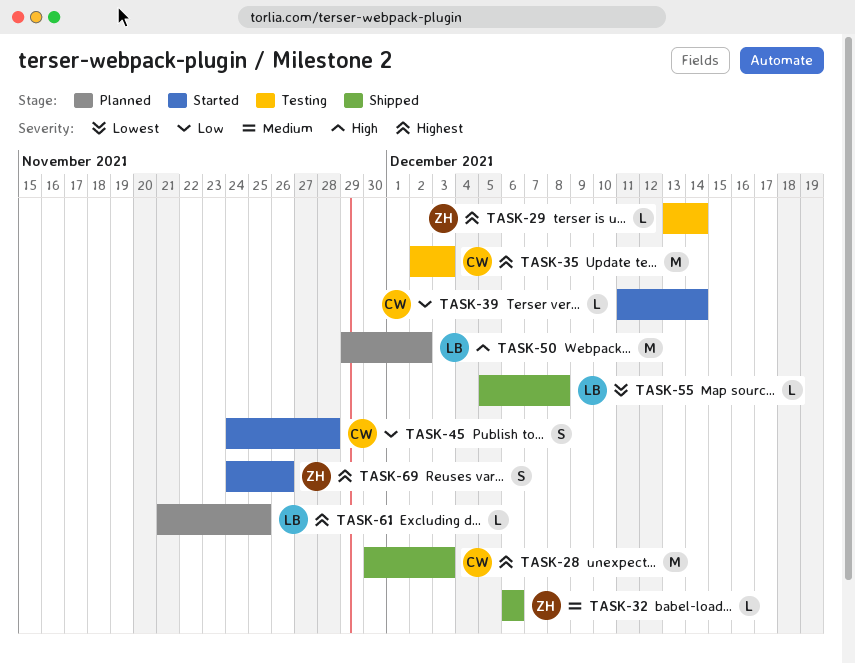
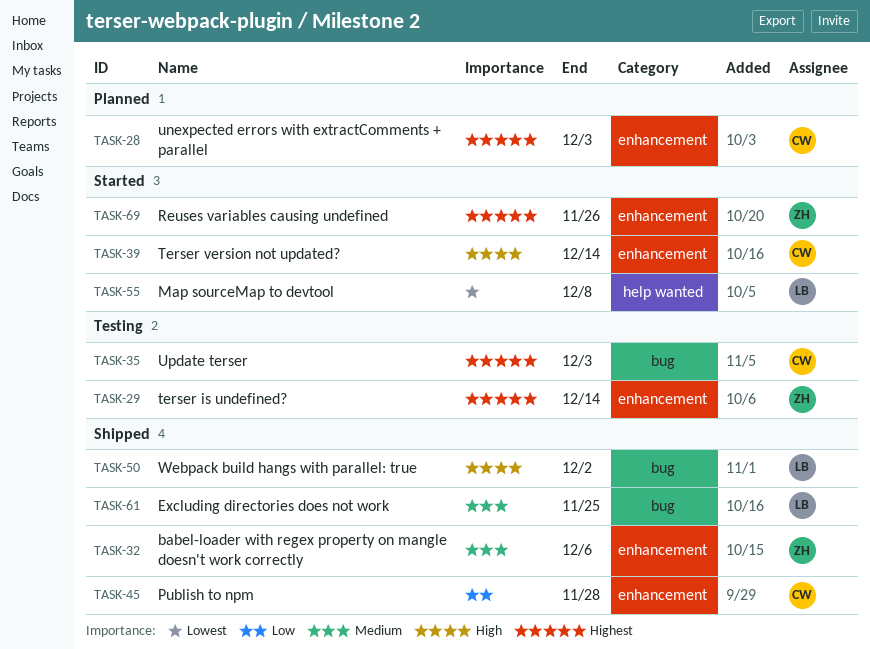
TASK-28, status: Shipped -> Planned
TASK-39, priority: Low -> High
TASK-45, status: Started -> Shipped
TASK-50, status: Planned -> Shipped
TASK-55, status: Shipped -> Started
TASK-61, status: Planned -> Shipped
TASK-61, priority: Highest -> Medium

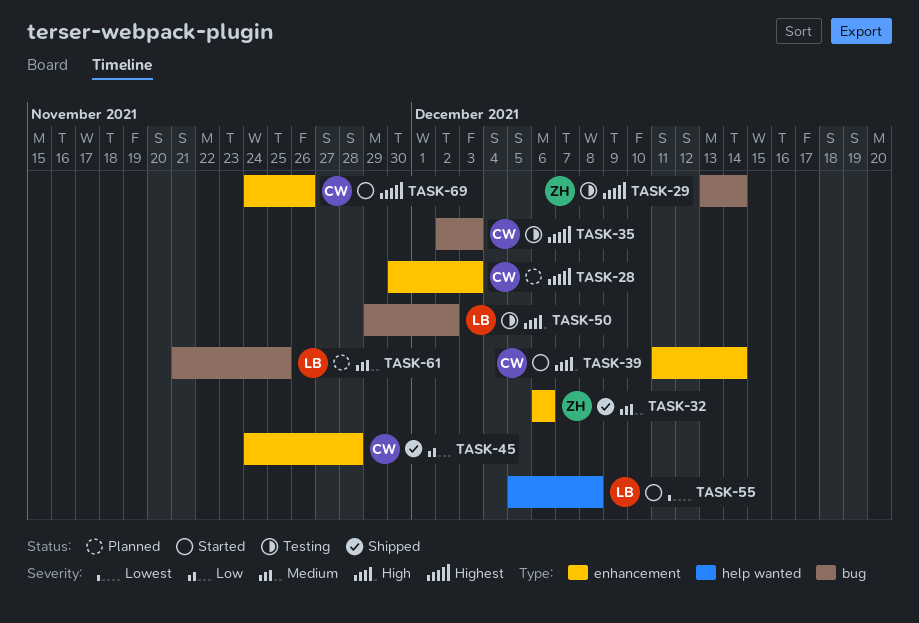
TASK-29, label: enhancement -> bug
TASK-50, status: Shipped -> Testing
TASK-61, status: Shipped -> Planned
TASK-69, owner: ZH -> CW

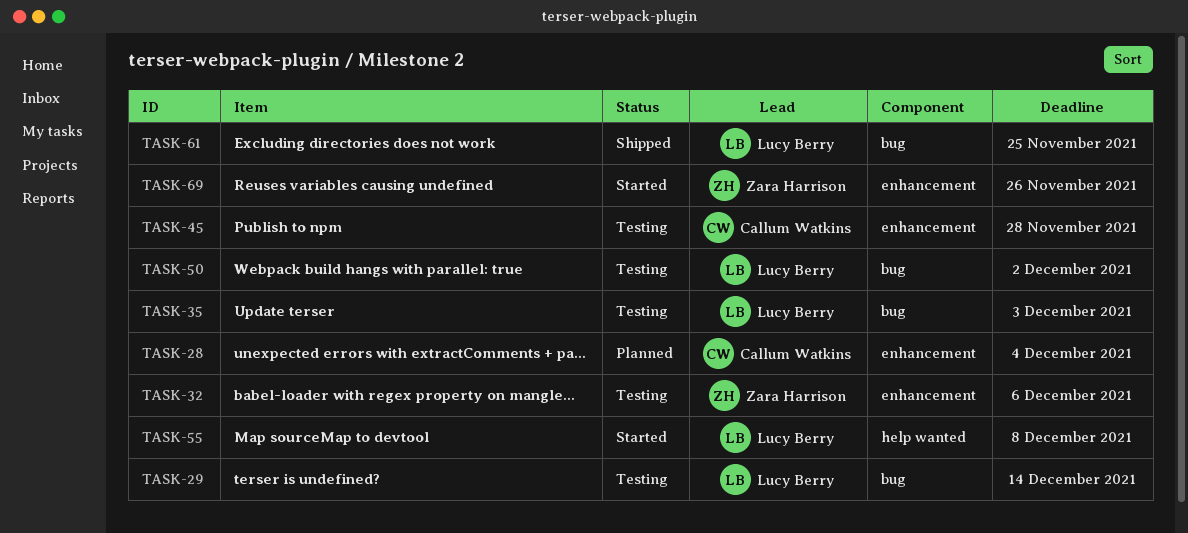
TASK-28, due: Dec 3 -> Dec 4
TASK-29, owner: Zara Harrison -> Lucy Berry
TASK-32, status: Shipped -> Testing
TASK-35, owner: Callum Watkins -> Lucy Berry
TASK-39: present -> none
TASK-45, status: Shipped -> Testing
TASK-61, status: Planned -> Shipped
TASK-69, owner: Callum Watkins -> Zara Harrison

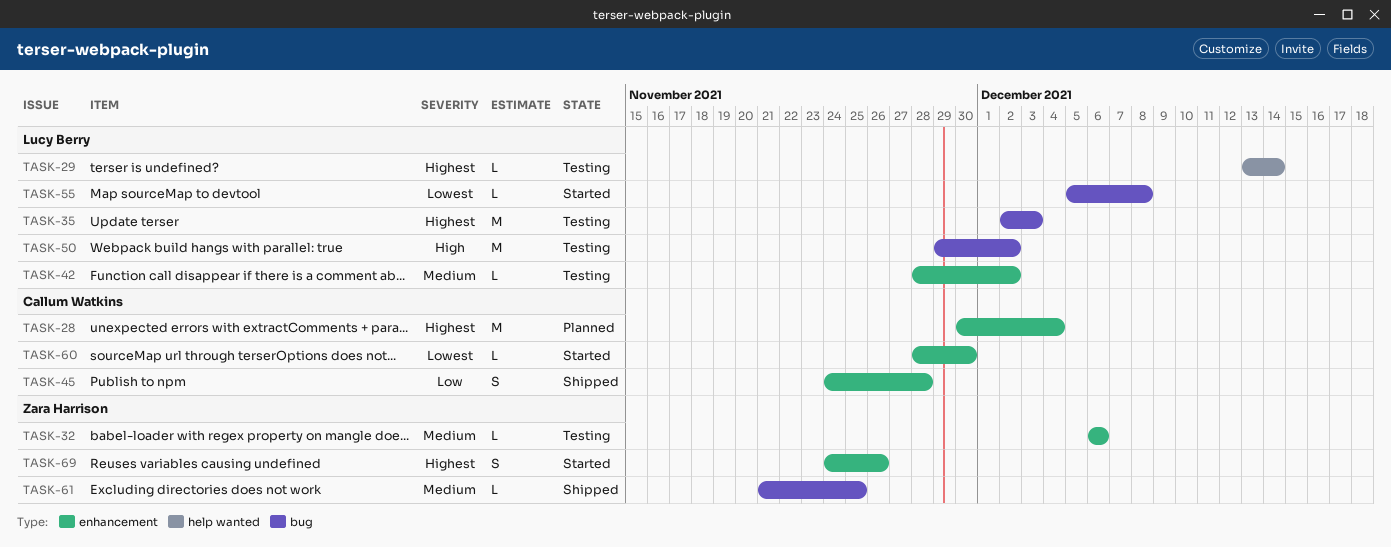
TASK-29, label: bug -> help wanted
TASK-42: none -> present
TASK-45, status: Testing -> Shipped
TASK-55, label: help wanted -> bug
TASK-60: none -> present
TASK-61, owner: Lucy Berry -> Zara Harrison

